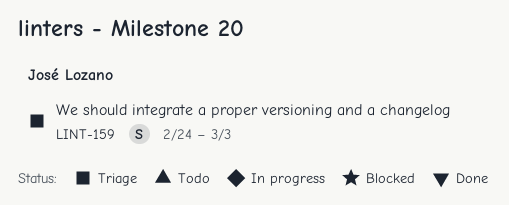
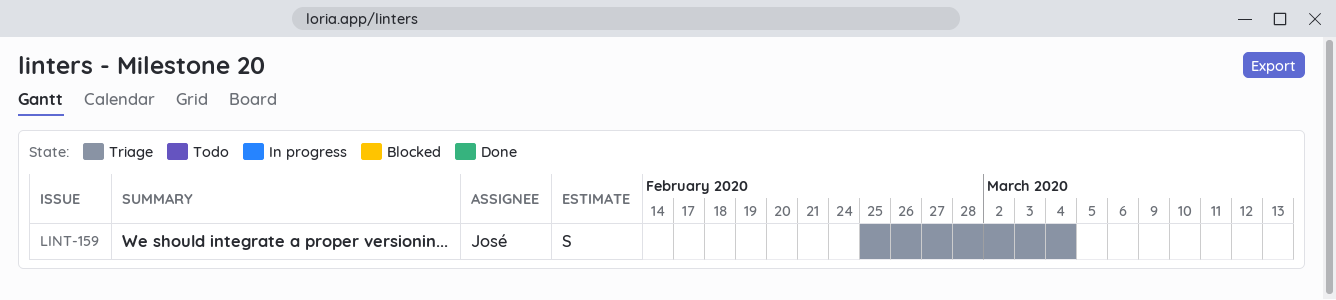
LINT-159, start: Feb 24 -> Feb 25
LINT-159, due: Mar 3 -> Mar 4

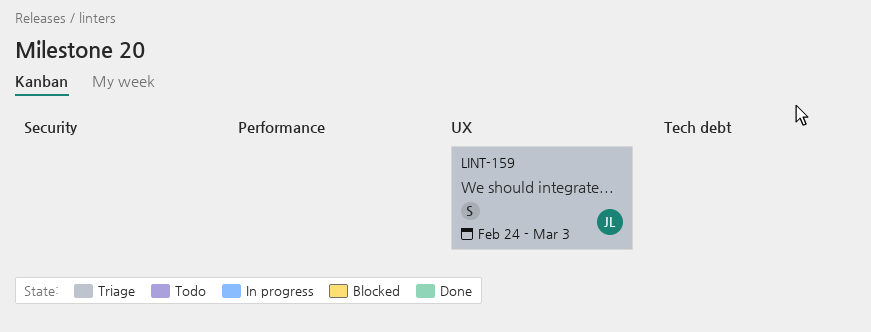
LINT-159, start: Feb 25 -> Feb 24
LINT-159, due: Mar 4 -> Mar 3

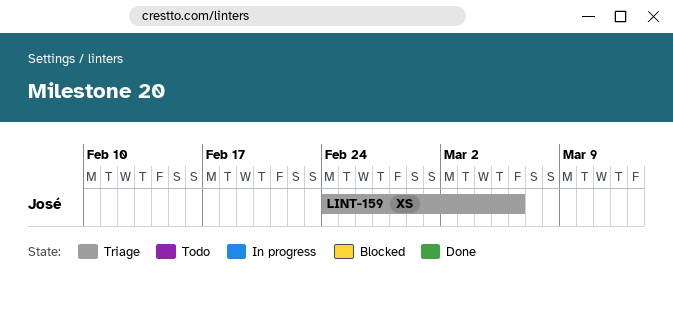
LINT-159, estimate: S -> XS
LINT-159, due: Mar 3 -> Mar 6

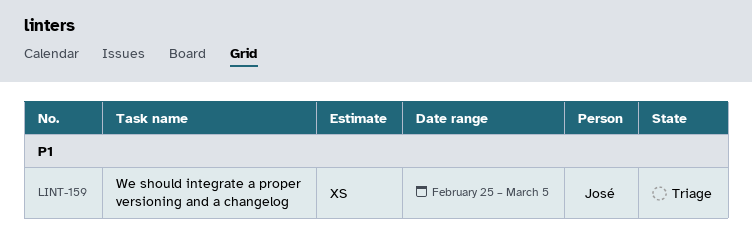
LINT-159, start: Feb 24 -> Feb 25
LINT-159, due: Mar 6 -> Mar 5

